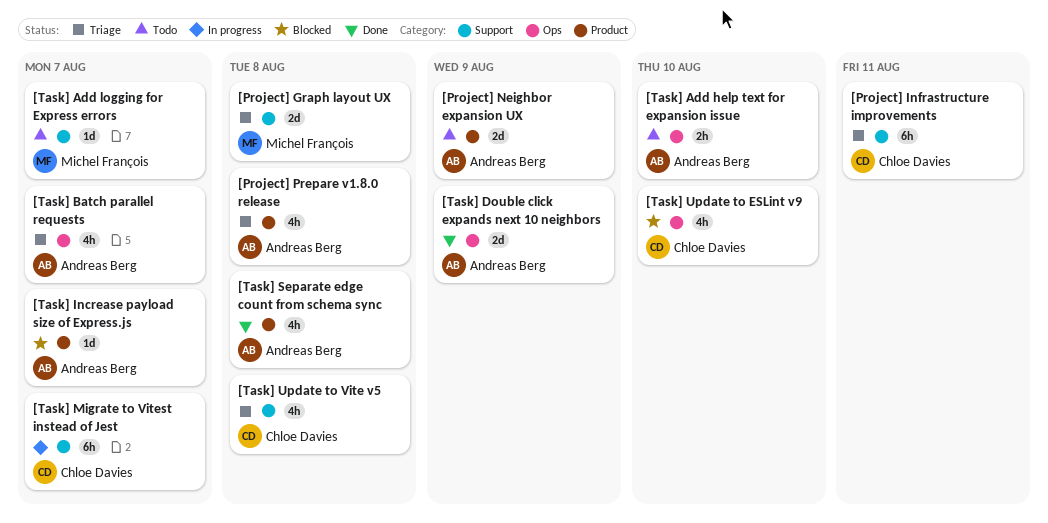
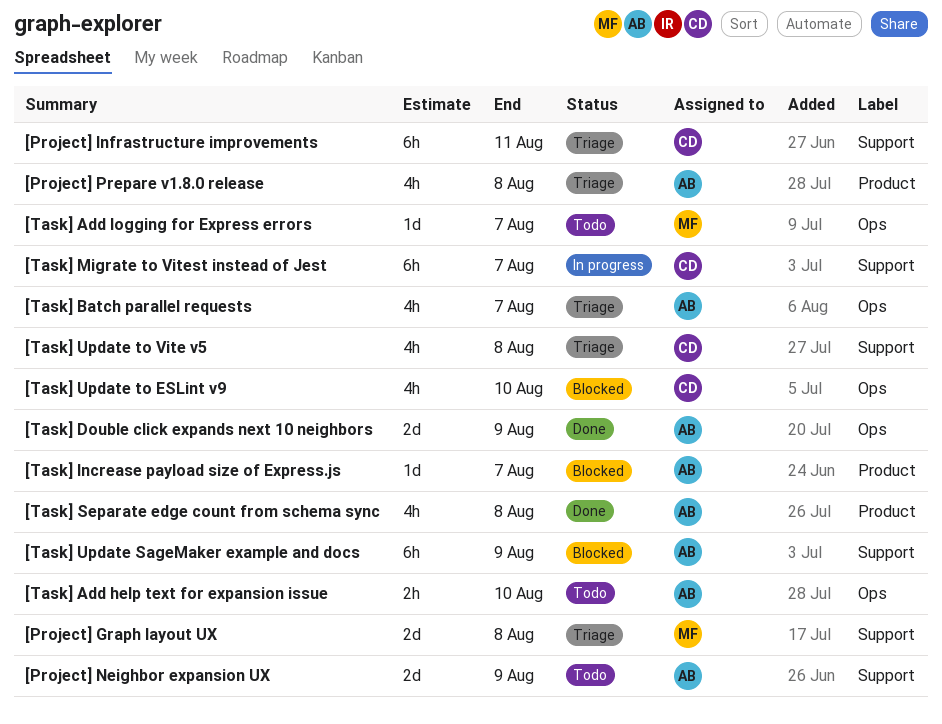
[Project] Neighbor expansion UX, label: Product -> Support
[Task] Add logging for Express errors, label: Support -> Ops
[Task] Update SageMaker example and docs: none -> present

